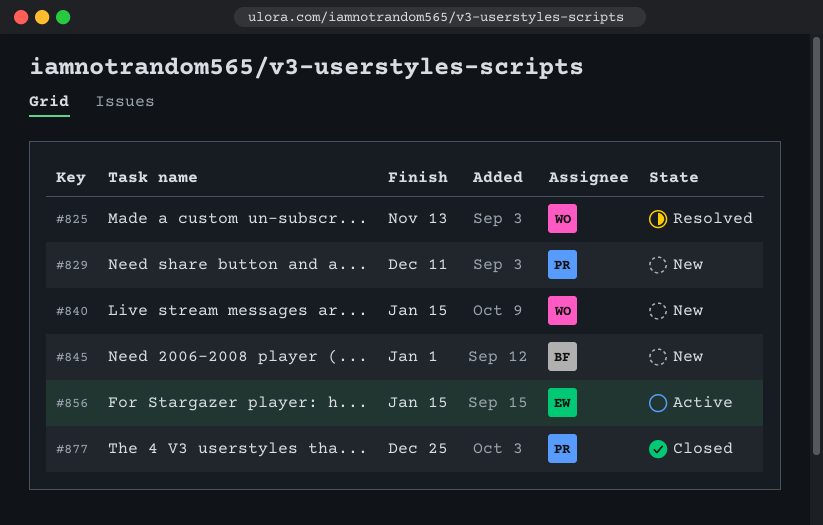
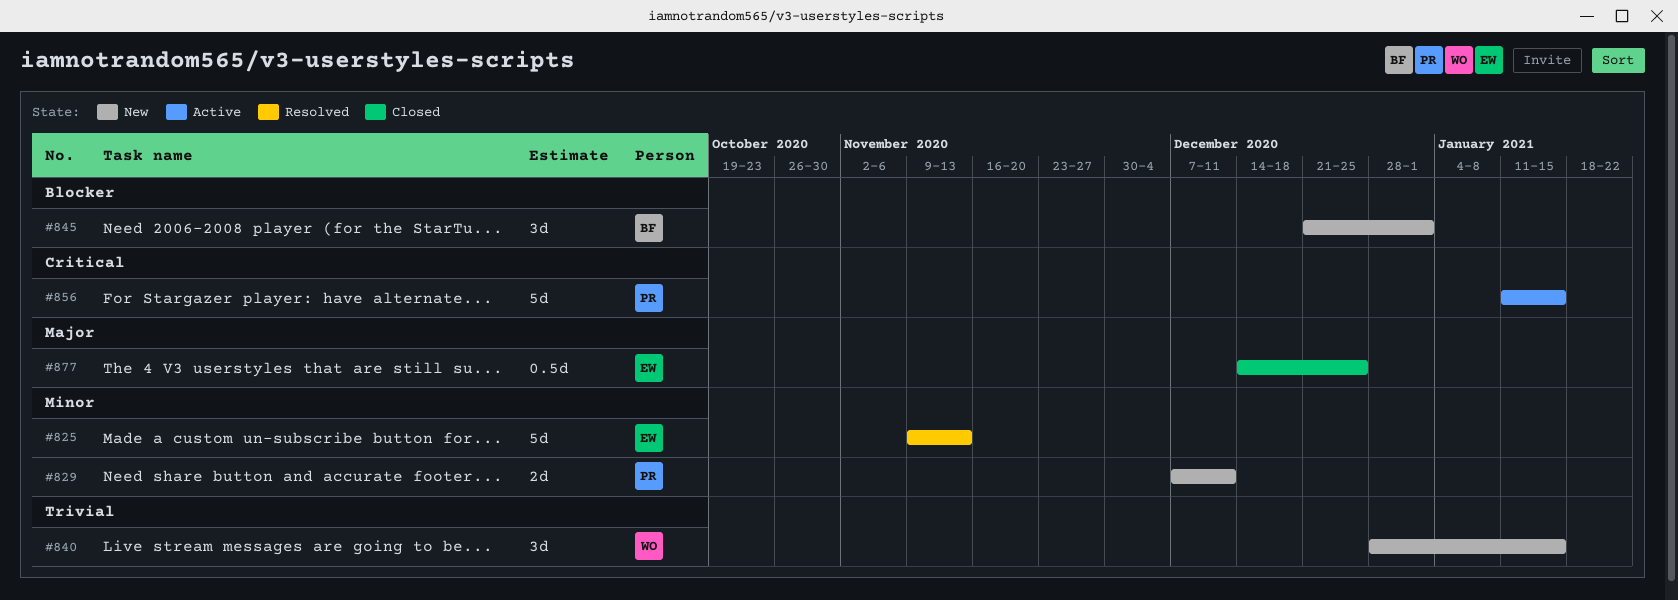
#825, owner: WO -> EW
#856, owner: EW -> PR
#877, owner: PR -> EW

